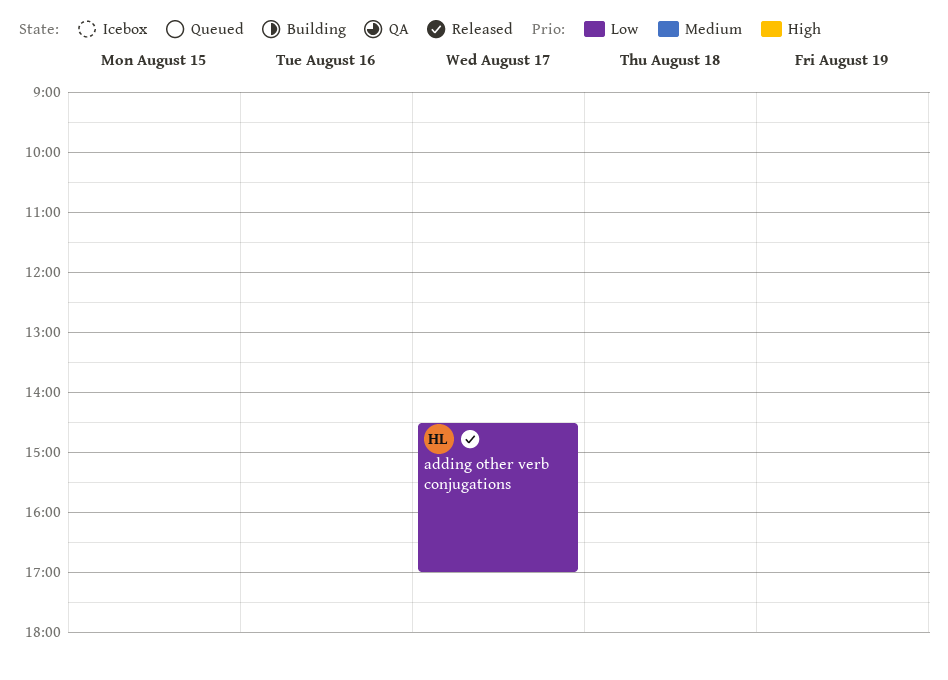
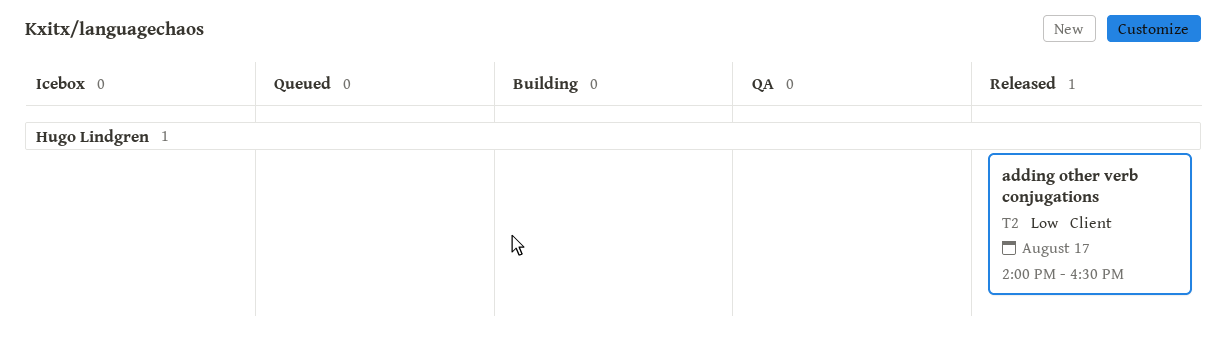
adding other verb conjugations, begins: 14:30 -> 14:00
adding other verb conjugations, ends: 17:00 -> 16:30

